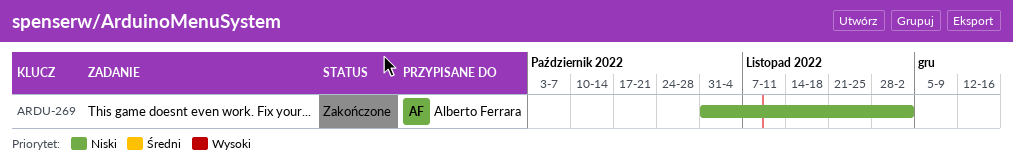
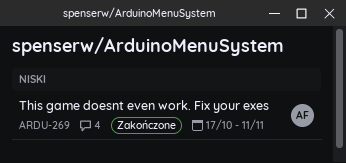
ARDU-269, start: Oct 31 -> Oct 17
ARDU-269, due: Dec 2 -> Nov 11

